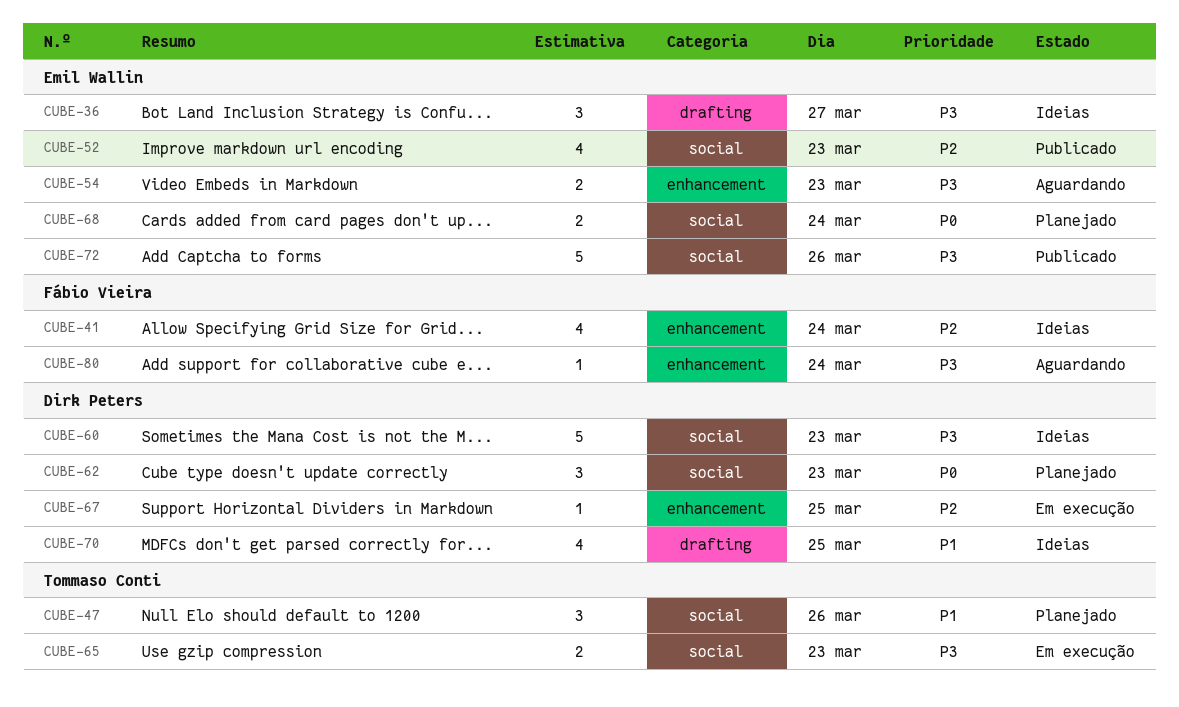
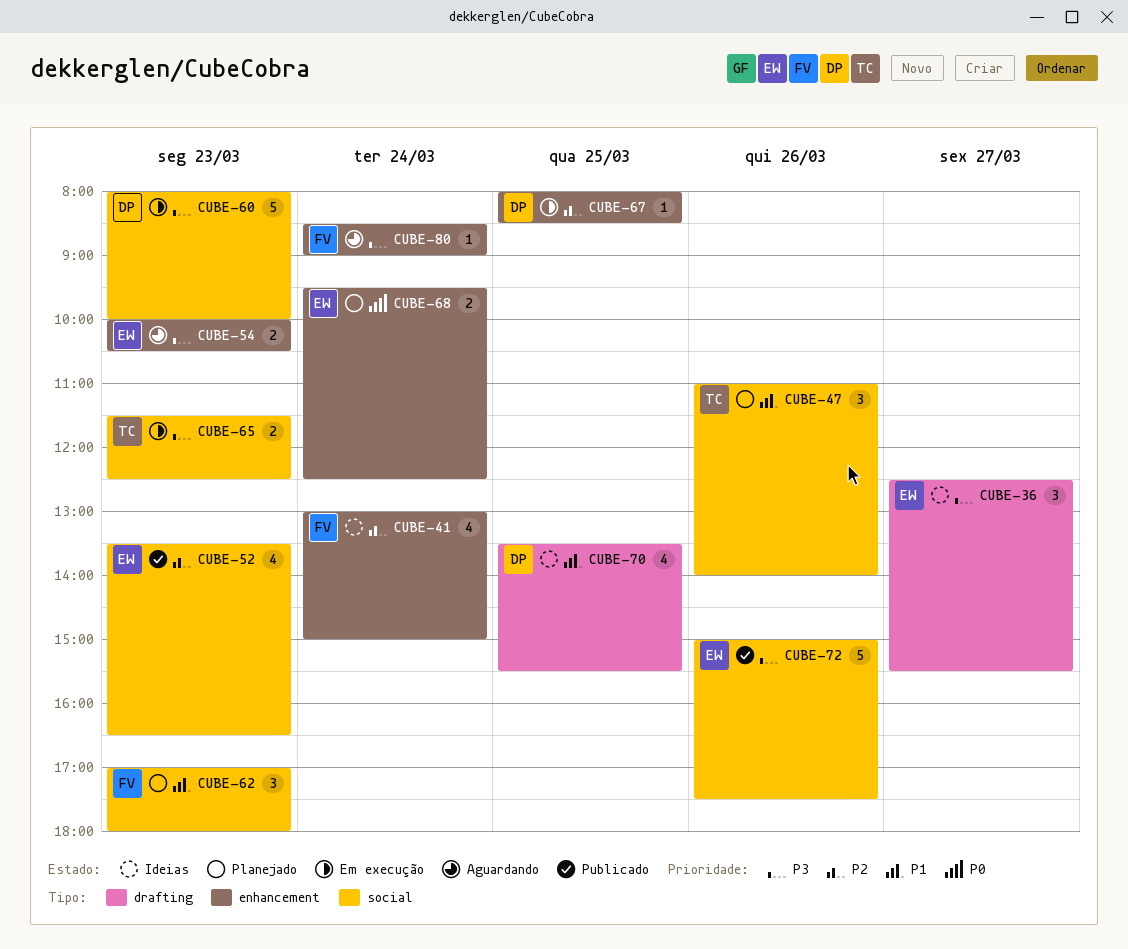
CUBE-60, status: Ideias -> Em execução
CUBE-62, owner: Dirk Peters -> Fábio Vieira
CUBE-62, priority: P0 -> P1
CUBE-68, label: social -> enhancement

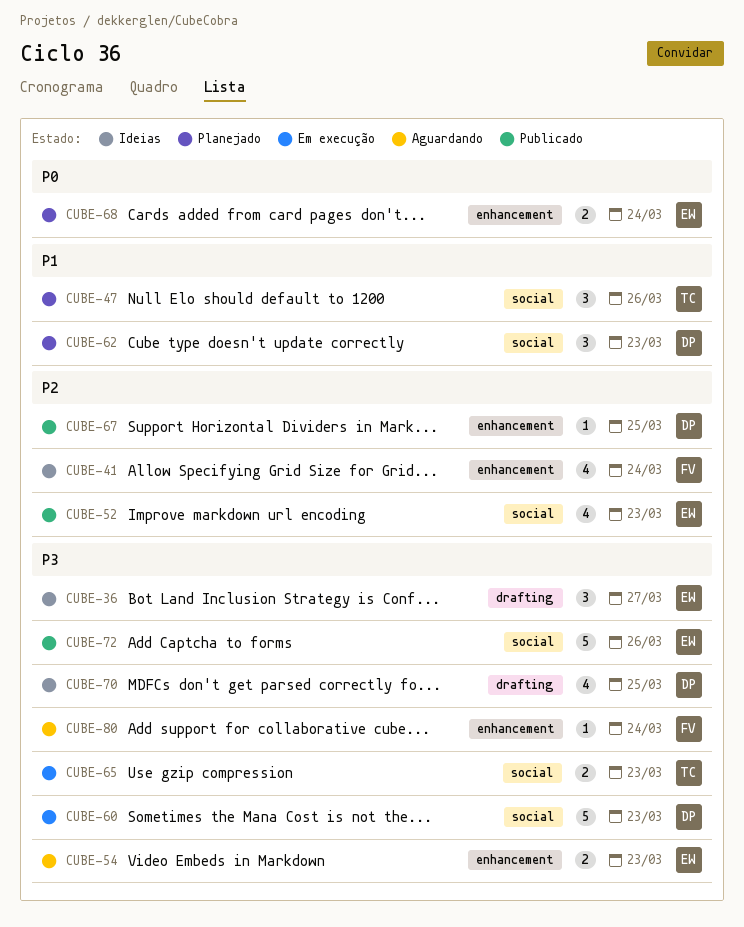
CUBE-62, owner: FV -> DP
CUBE-67, status: Em execução -> Publicado
CUBE-70, priority: P1 -> P3

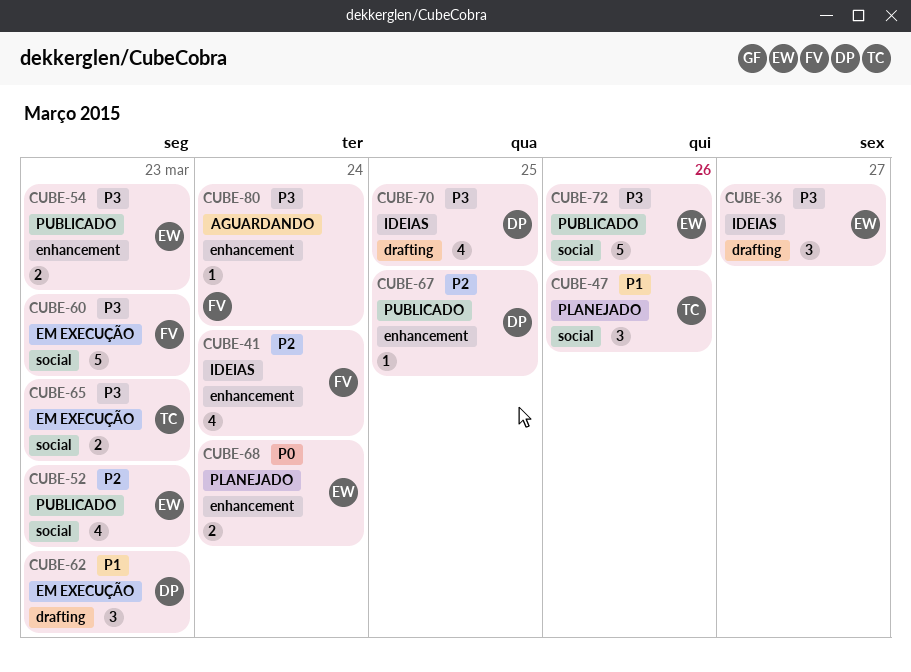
CUBE-54, status: Aguardando -> Publicado
CUBE-60, owner: DP -> FV
CUBE-62, status: Planejado -> Em execução
CUBE-62, label: social -> drafting

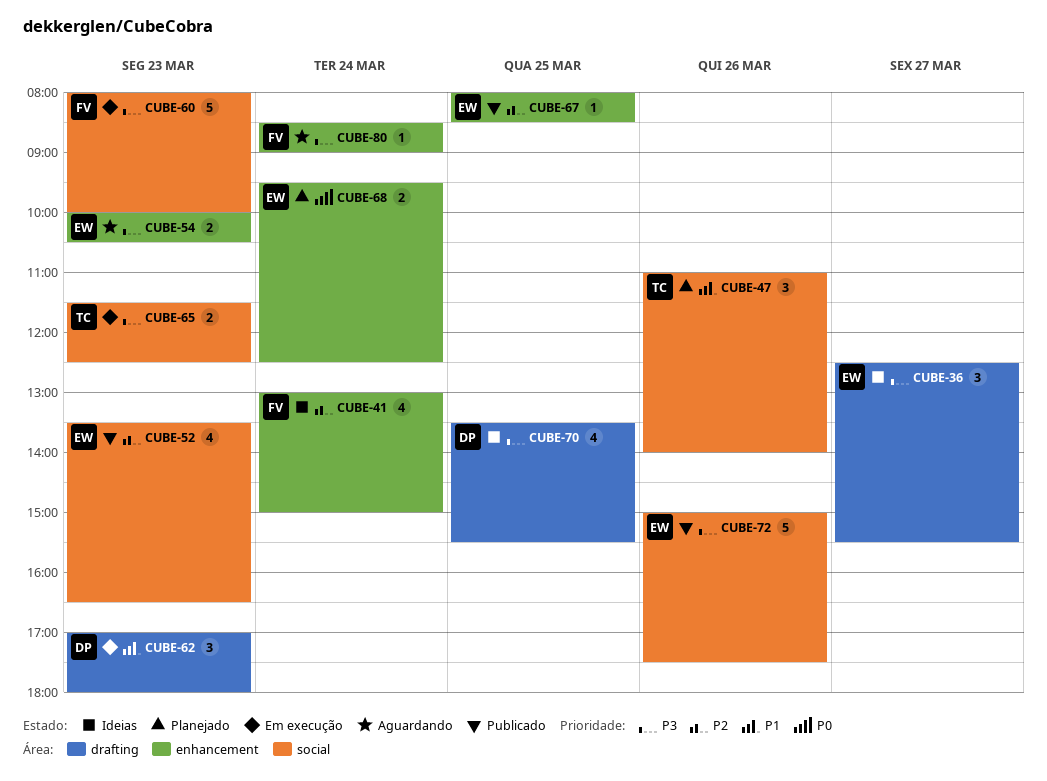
CUBE-54, status: Publicado -> Aguardando
CUBE-67, owner: DP -> EW

